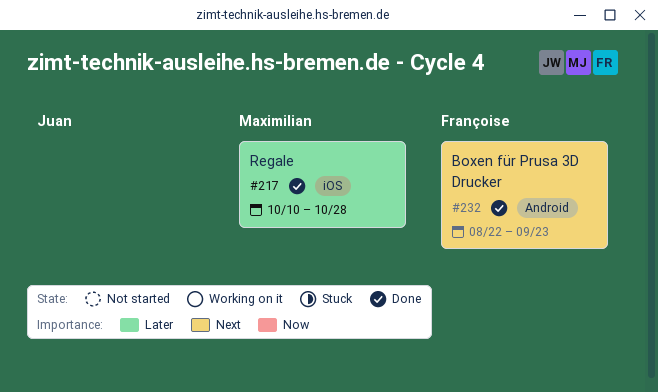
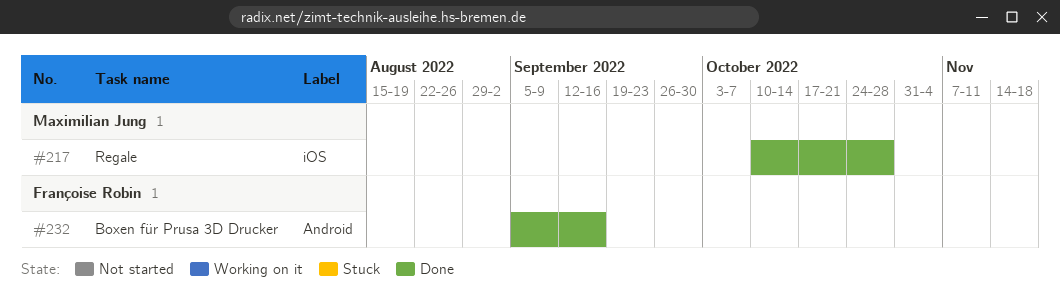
#232, start: Aug 22 -> Sep 5
#232, due: Sep 23 -> Sep 16

